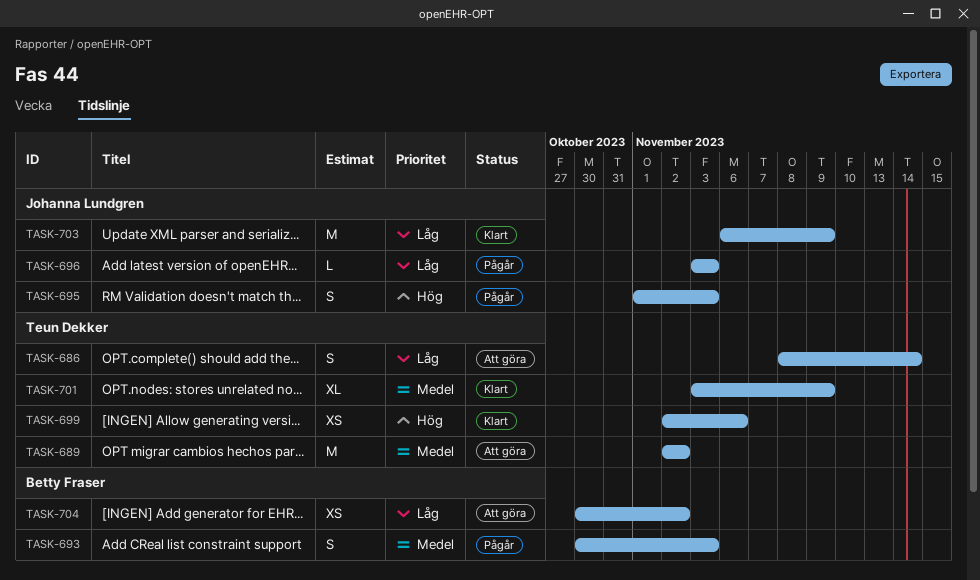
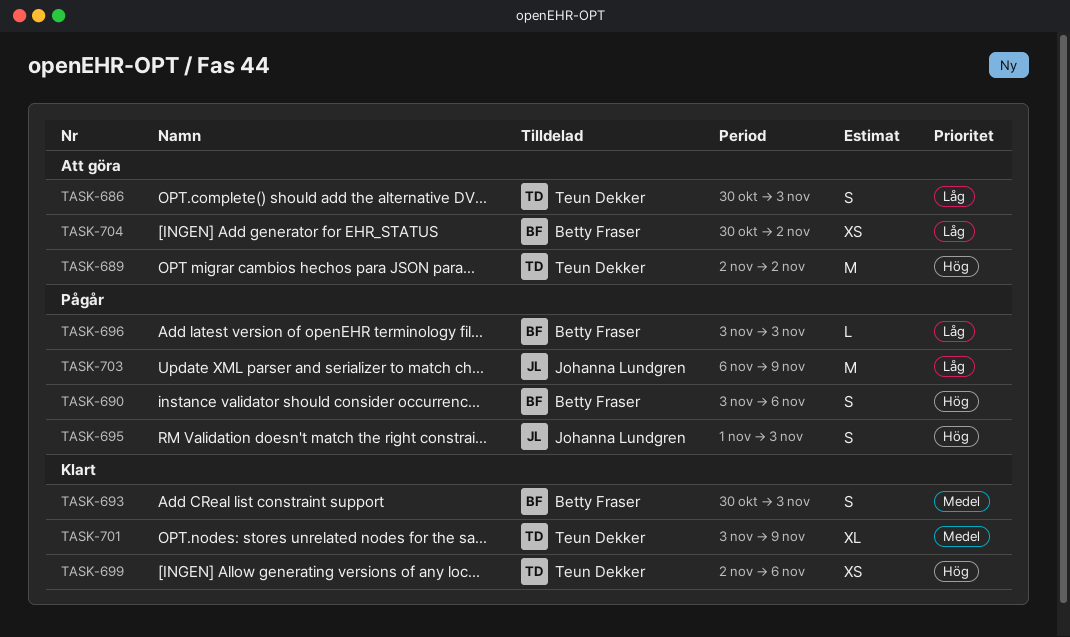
TASK-686, start: Nov 8 -> Oct 30
TASK-686, due: Nov 14 -> Nov 3
TASK-689, priority: Medel -> Hög
TASK-690: none -> present
TASK-693, status: Pågår -> Klart
TASK-696, owner: Johanna Lundgren -> Betty Fraser
TASK-703, status: Klart -> Pågår

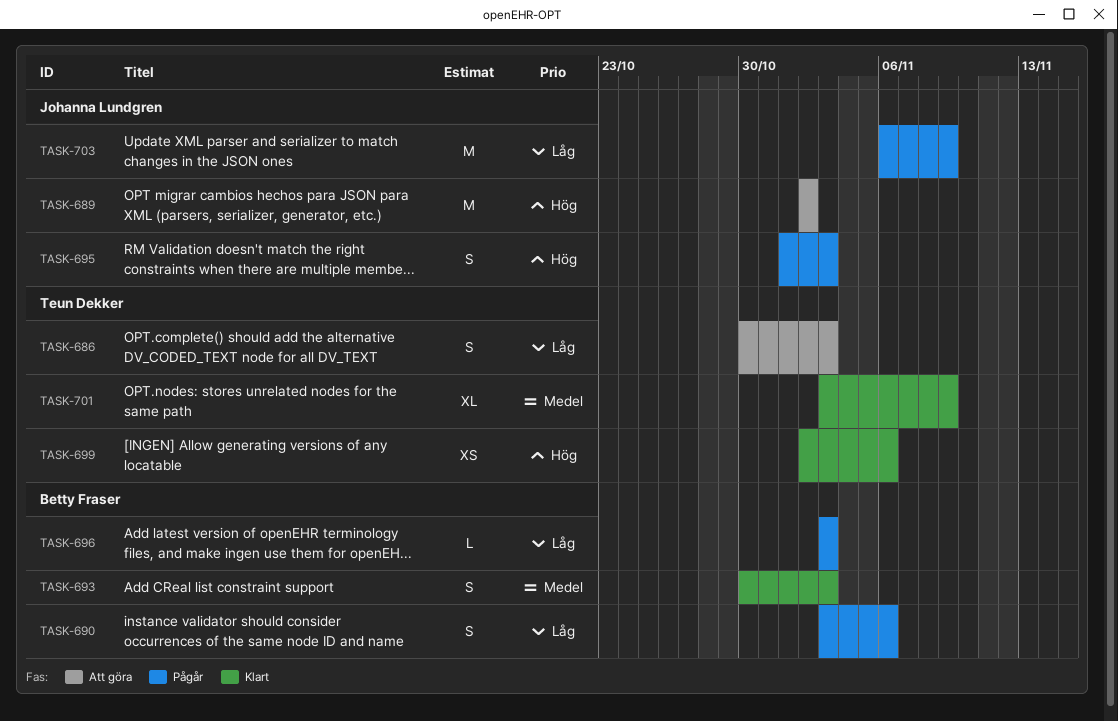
TASK-689, owner: Teun Dekker -> Johanna Lundgren
TASK-690, priority: Hög -> Låg
TASK-704: present -> none

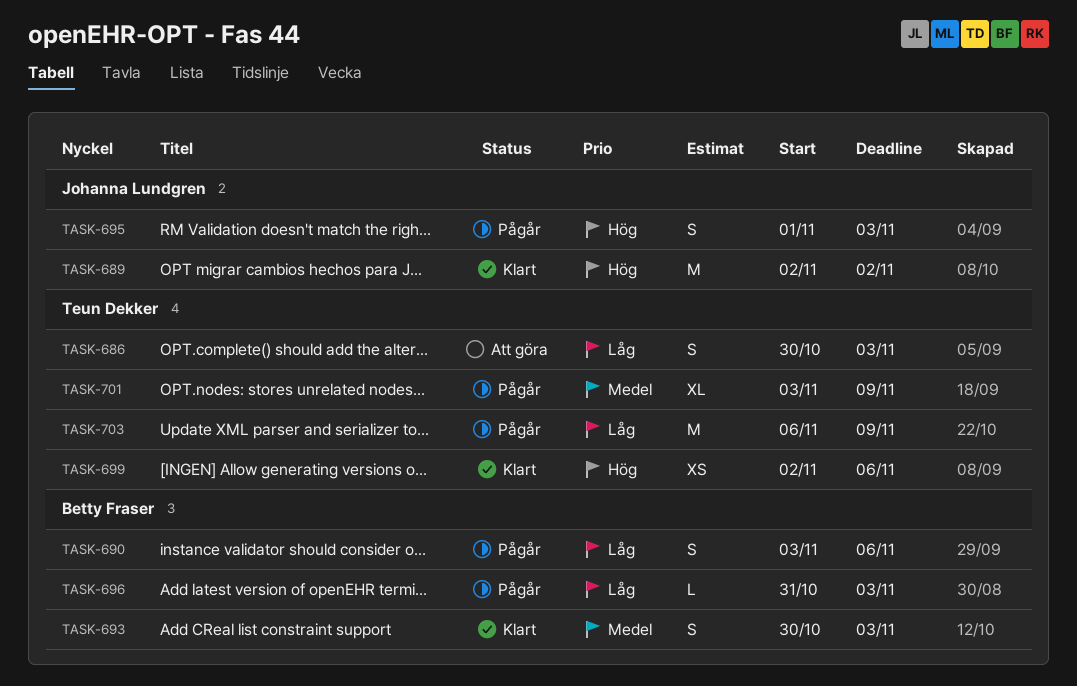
TASK-689, status: Att göra -> Klart
TASK-696, start: Nov 3 -> Oct 31
TASK-701, status: Klart -> Pågår
TASK-703, owner: Johanna Lundgren -> Teun Dekker

